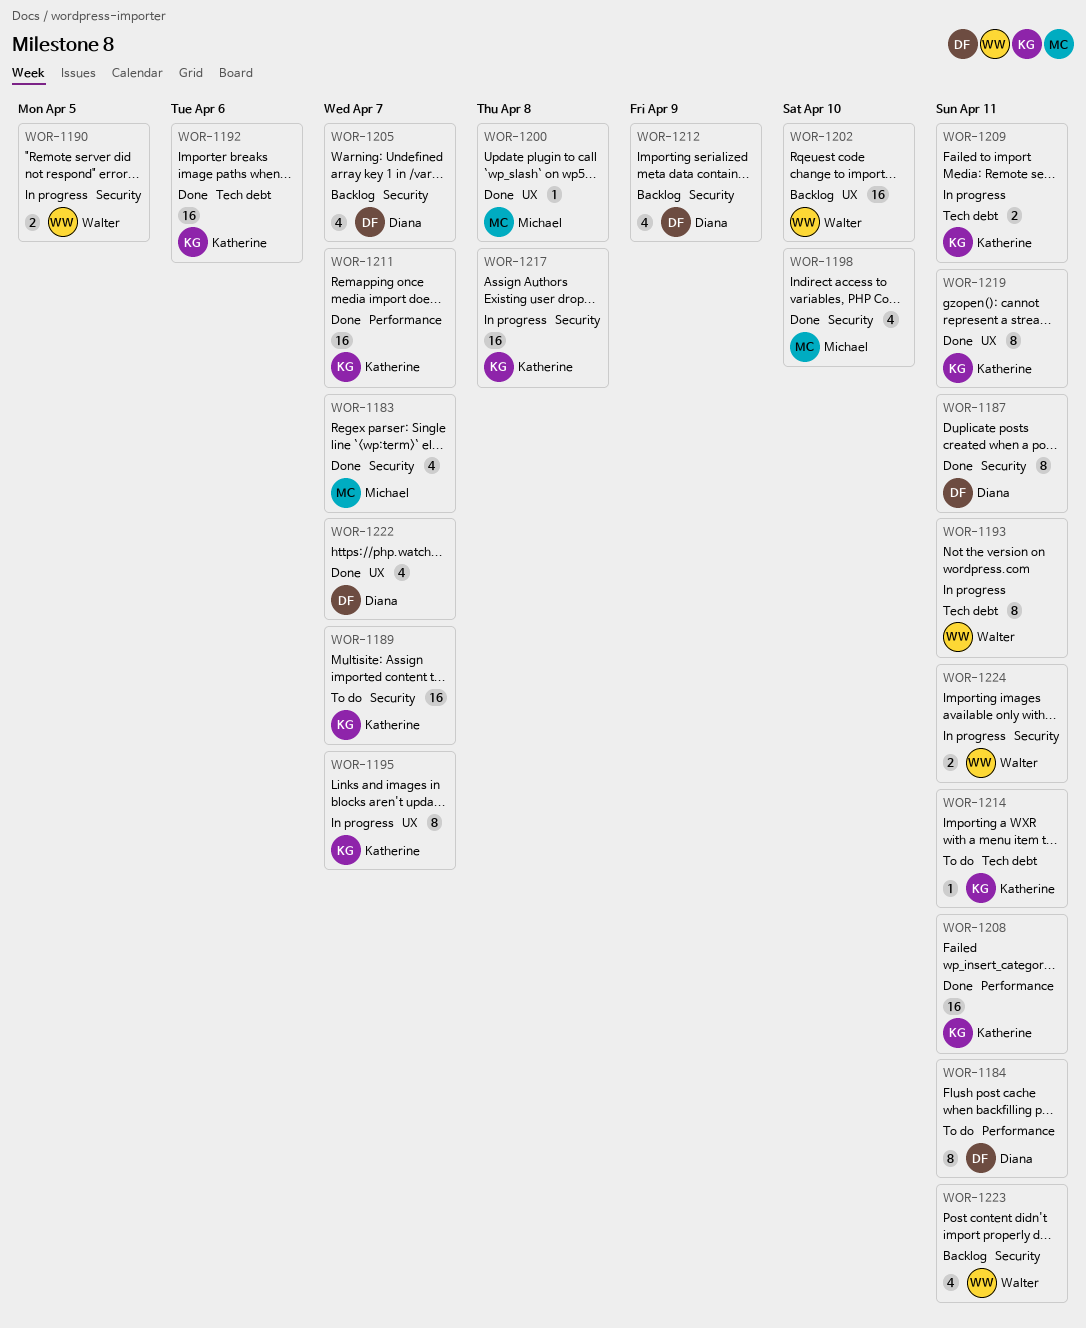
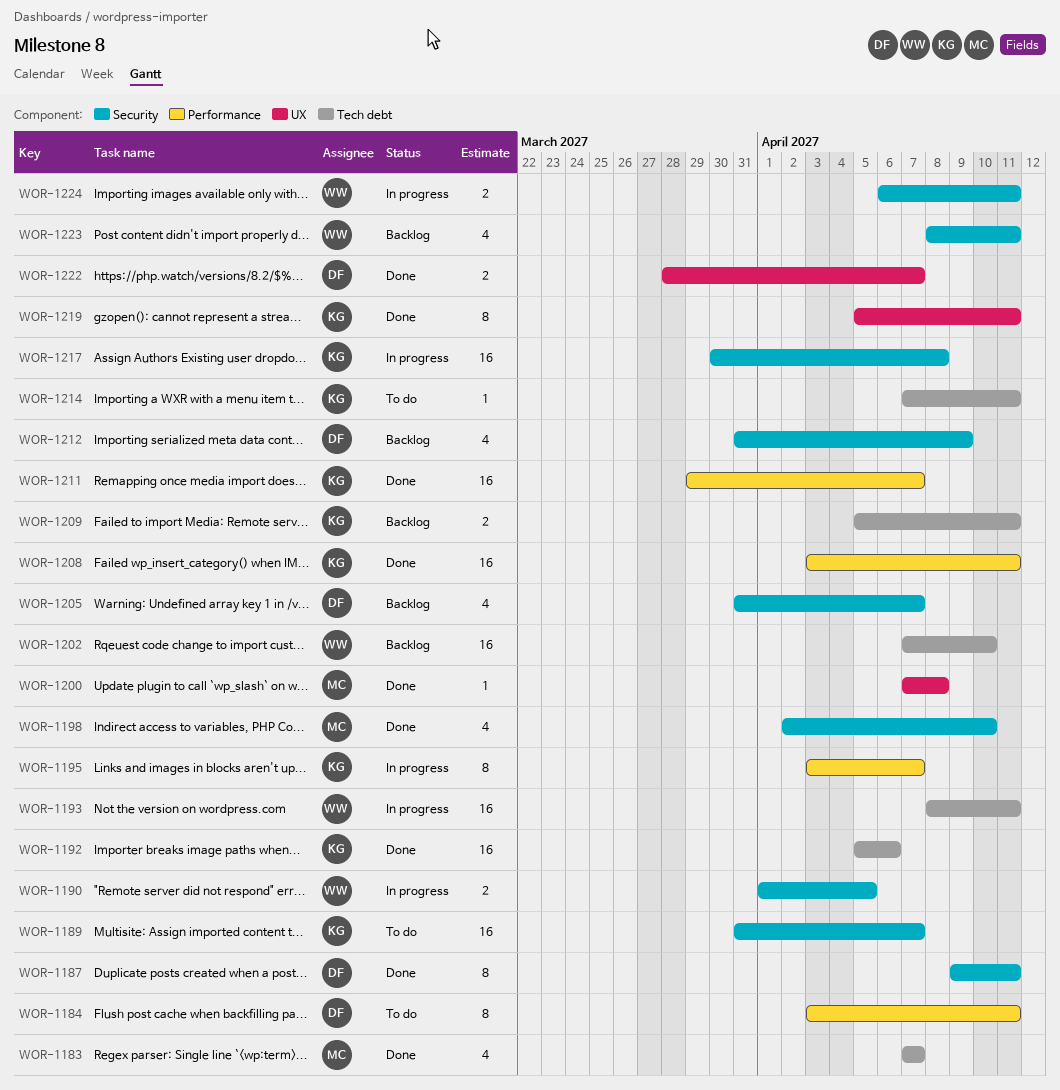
WOR-1183, label: Security -> Tech debt
WOR-1193, estimate: 8 -> 16
WOR-1195, label: UX -> Performance
WOR-1202, label: UX -> Tech debt
WOR-1209, status: In progress -> Backlog
WOR-1222, estimate: 4 -> 2

